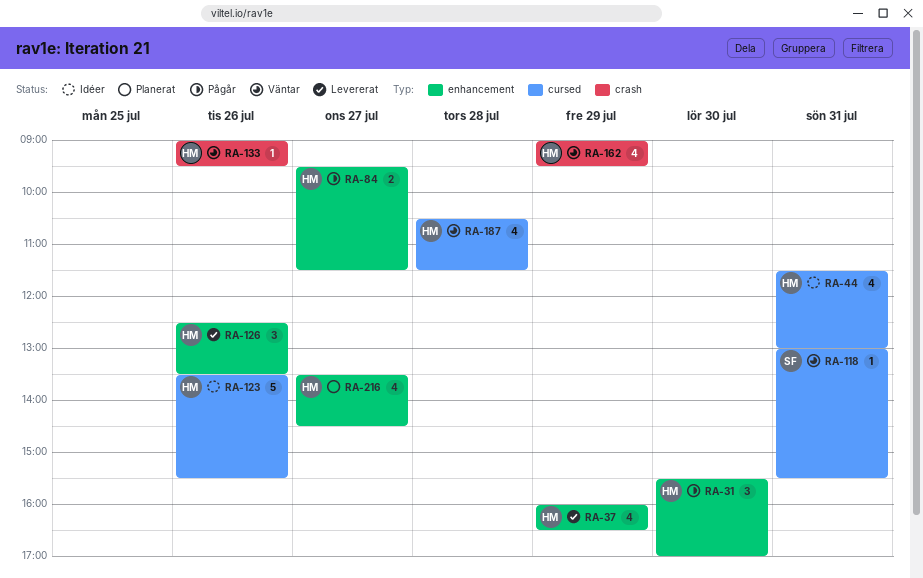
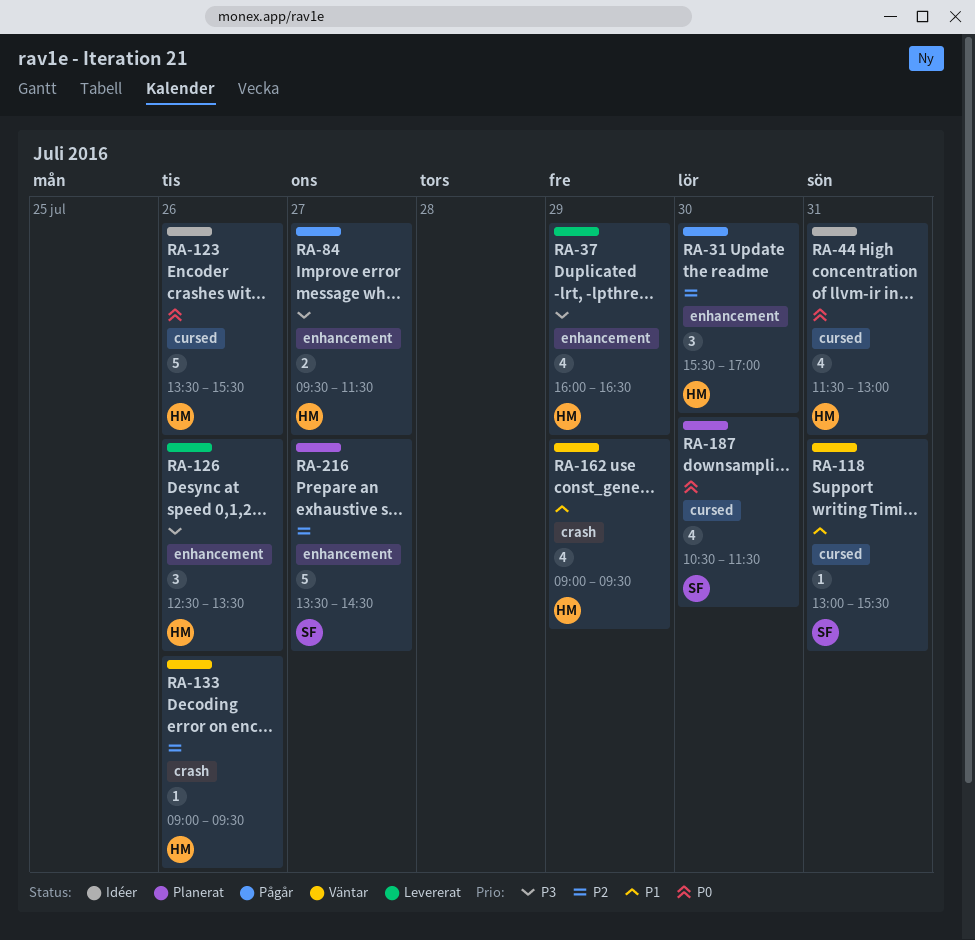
RA-187, status: Väntar -> Planerat
RA-187, owner: HM -> SF
RA-187, day: Jul 28 -> Jul 30
RA-216, owner: HM -> SF
RA-216, estimate: 4 -> 5

